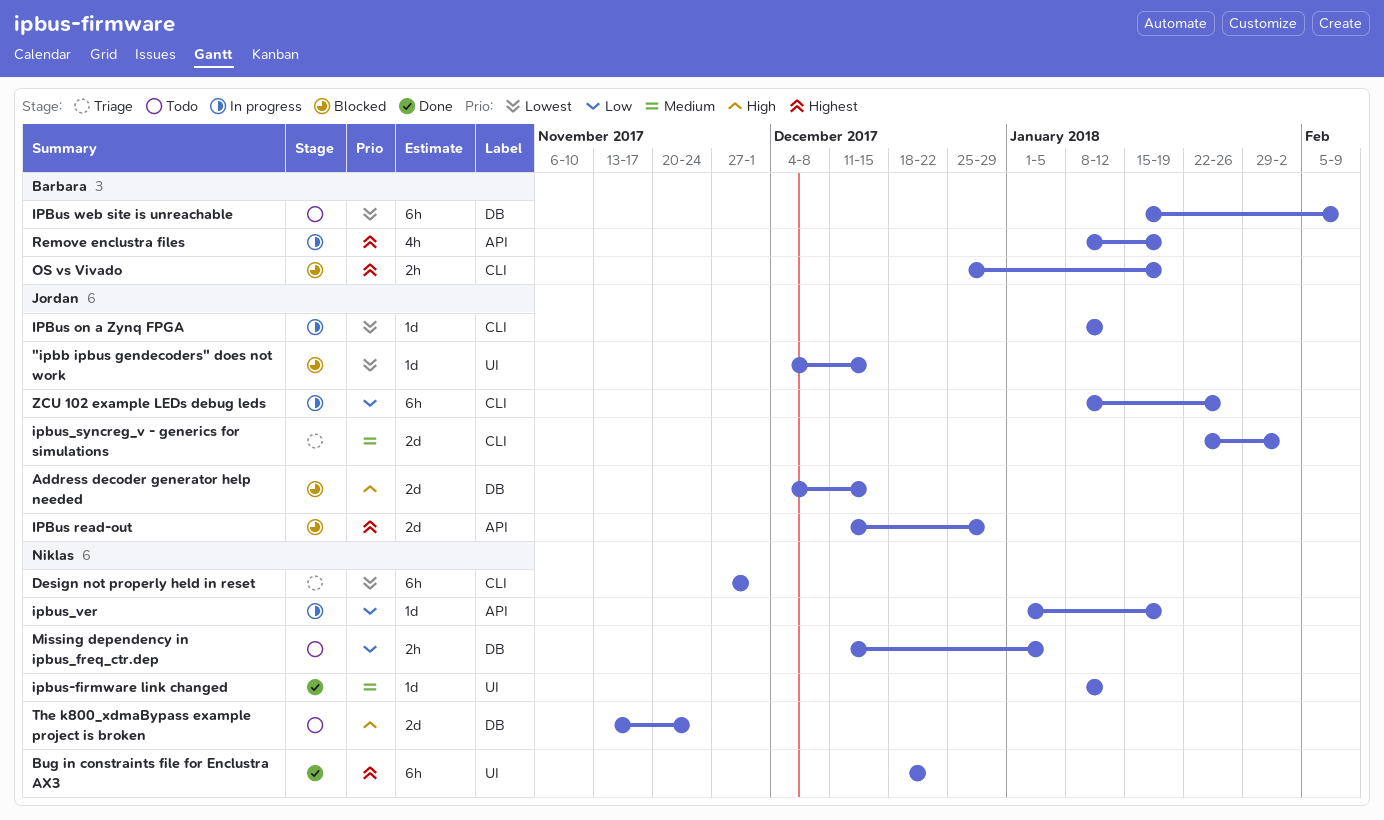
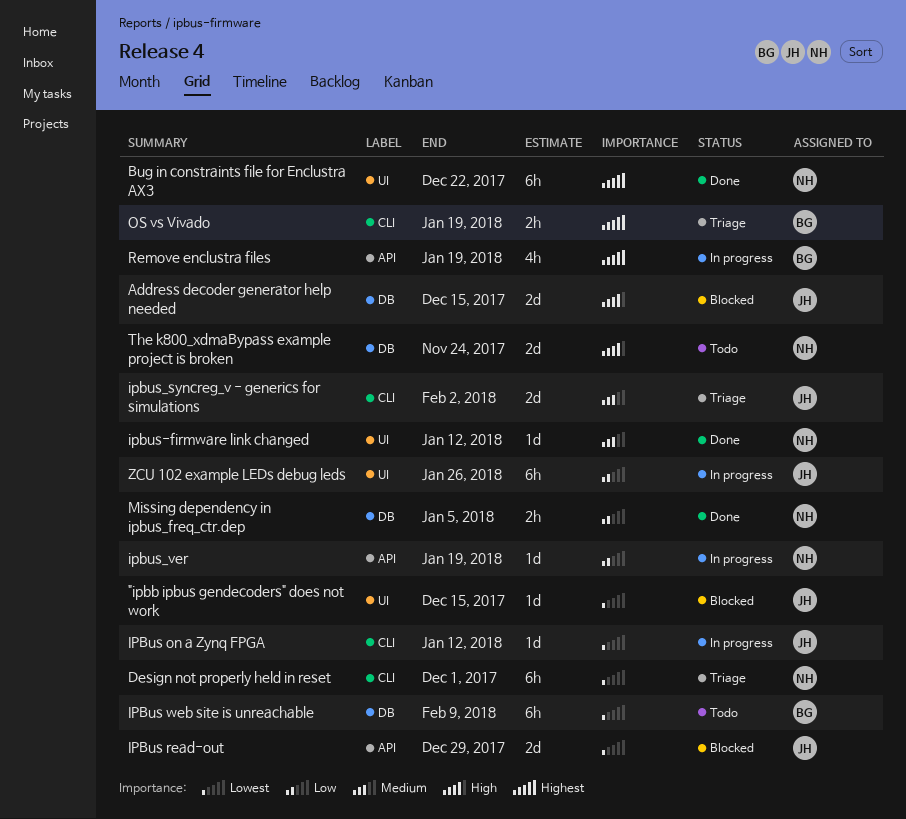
IPBus read-out, priority: Highest -> Lowest
Missing dependency in ipbus_freq_ctr.dep, status: Todo -> Done
OS vs Vivado, status: Blocked -> Triage
ZCU 102 example LEDs debug leds, label: CLI -> UI

